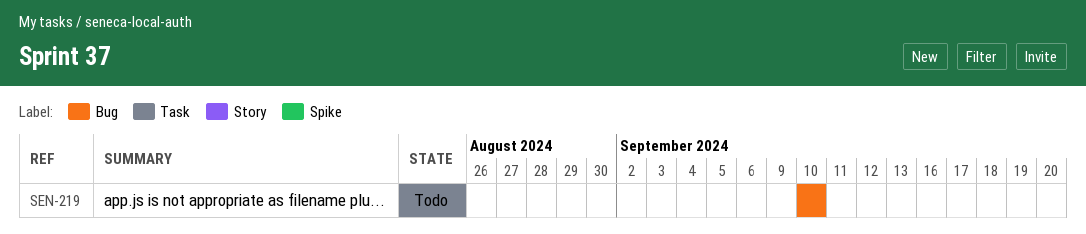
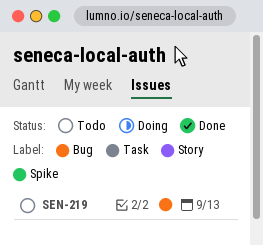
SEN-219, due: Sep 10 -> Sep 13

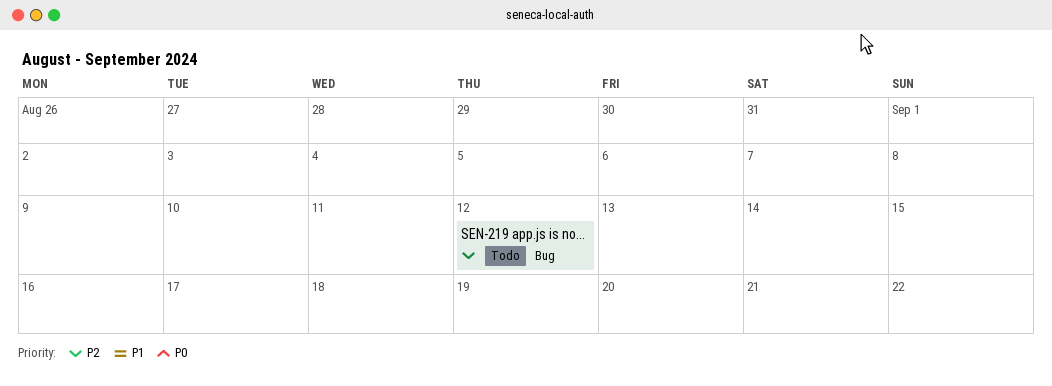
SEN-219, due: Sep 13 -> Sep 12

